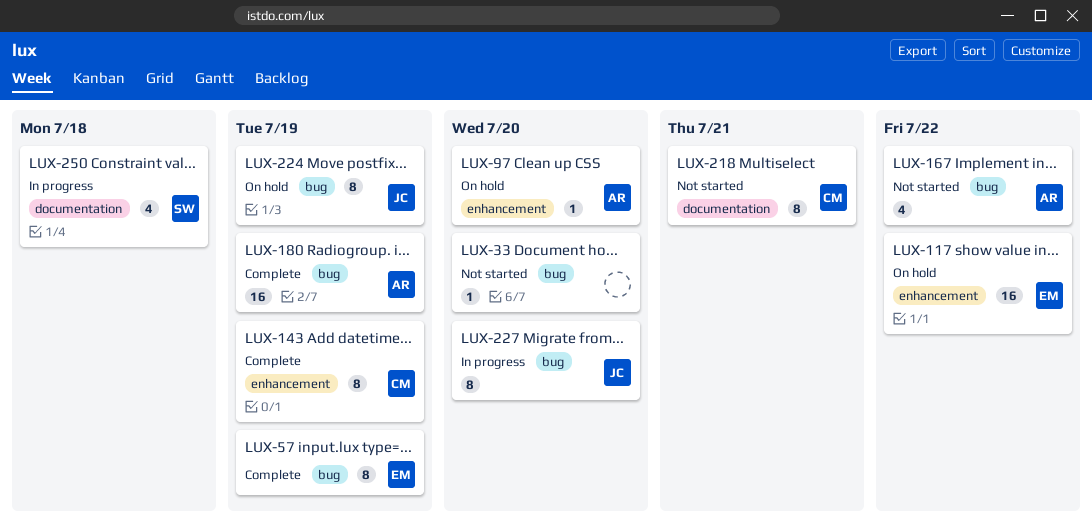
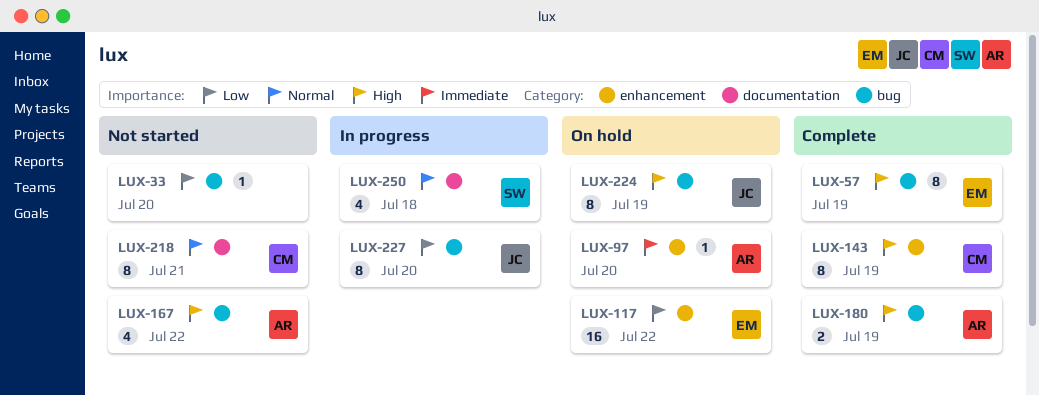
LUX-180, estimate: 16 -> 2

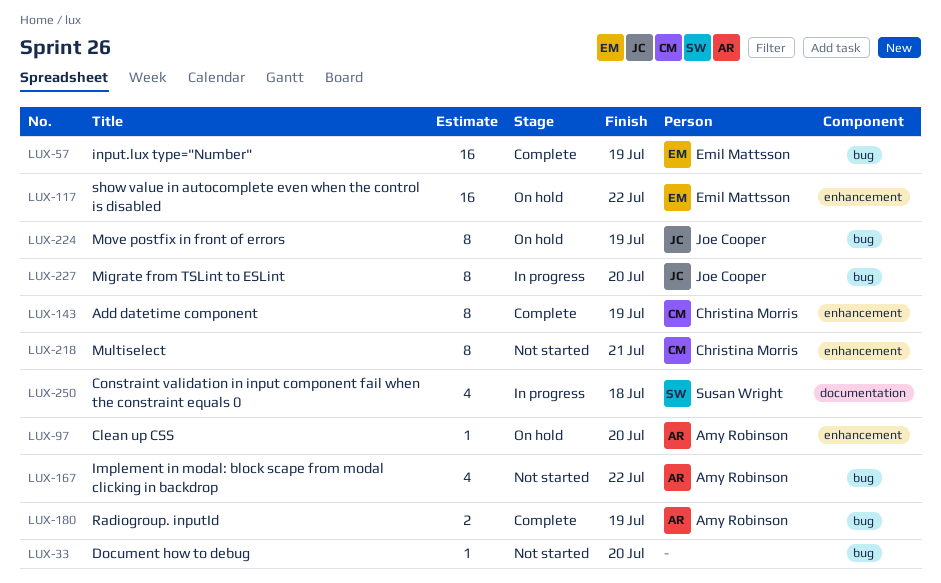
LUX-57, estimate: 8 -> 16
LUX-218, label: documentation -> enhancement

